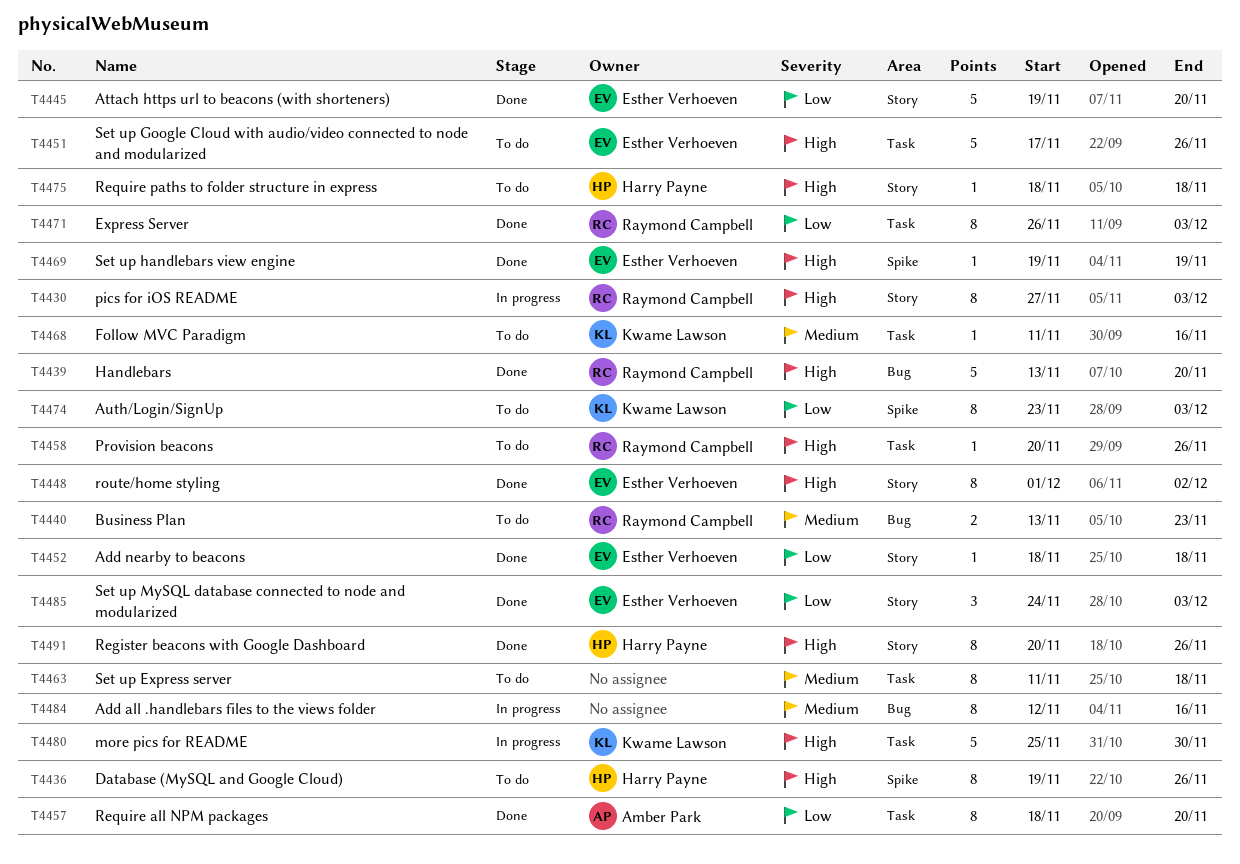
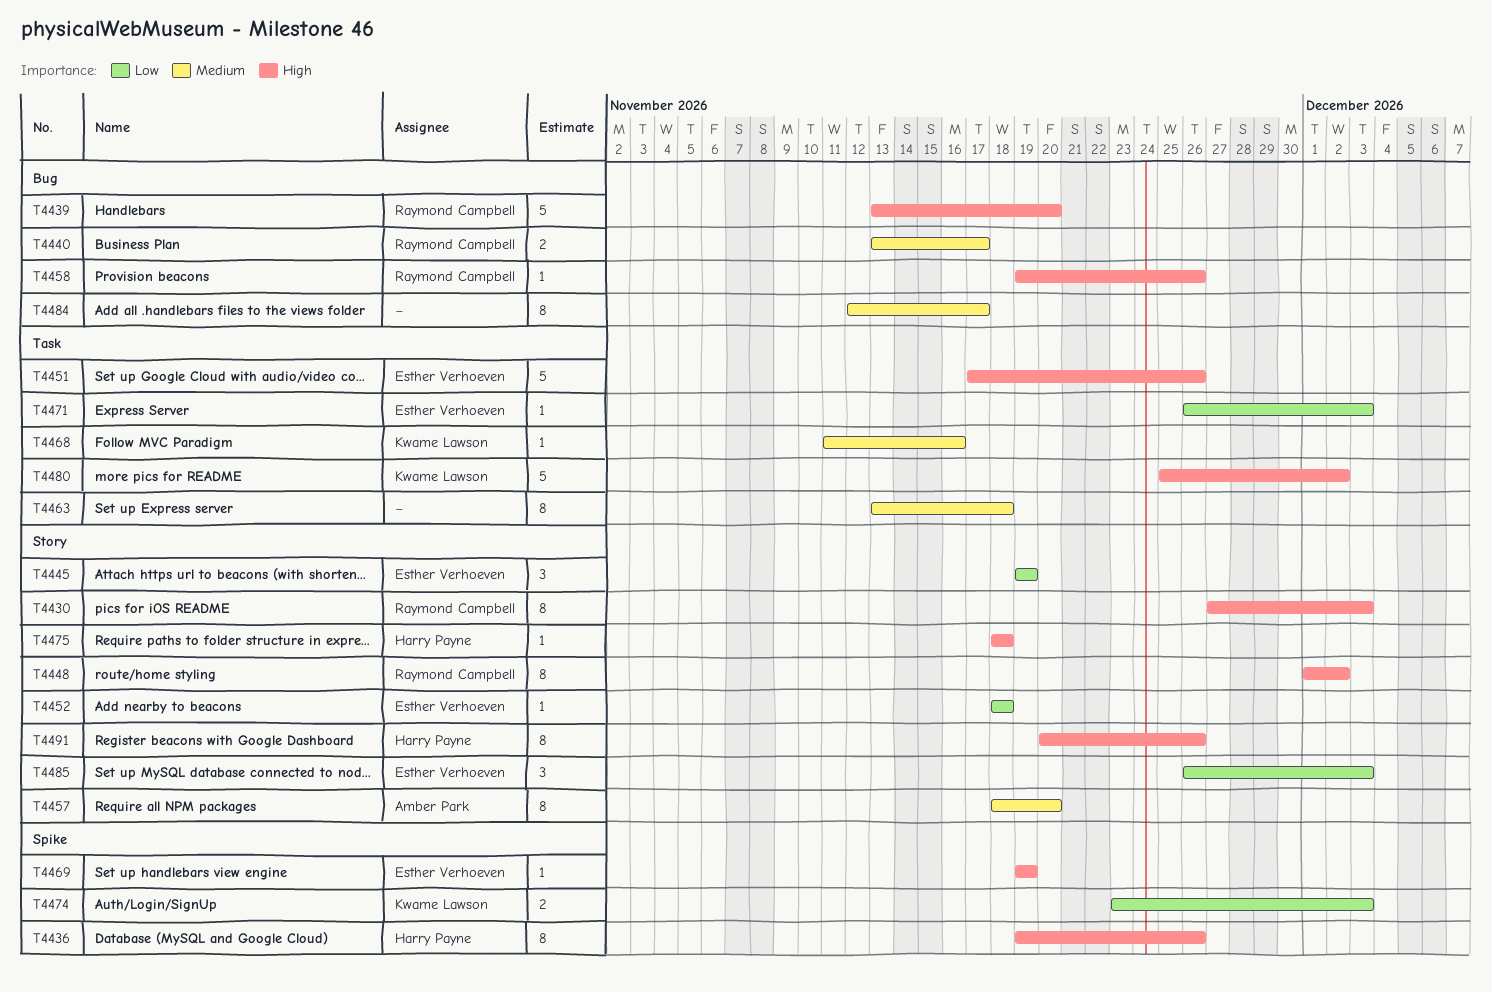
T4440, due: Nov 23 -> Nov 17
T4445, estimate: 5 -> 3
T4445, due: Nov 20 -> Nov 19
T4448, owner: Esther Verhoeven -> Raymond Campbell
T4457, priority: Low -> Medium
T4457, label: Task -> Story
T4458, label: Task -> Bug
T4458, start: Nov 20 -> Nov 19
T4463, start: Nov 11 -> Nov 13
T4471, owner: Raymond Campbell -> Esther Verhoeven
T4471, estimate: 8 -> 1
T4474, estimate: 8 -> 2
T4480, due: Nov 30 -> Dec 2
T4484, due: Nov 16 -> Nov 17
T4485, start: Nov 24 -> Nov 26

